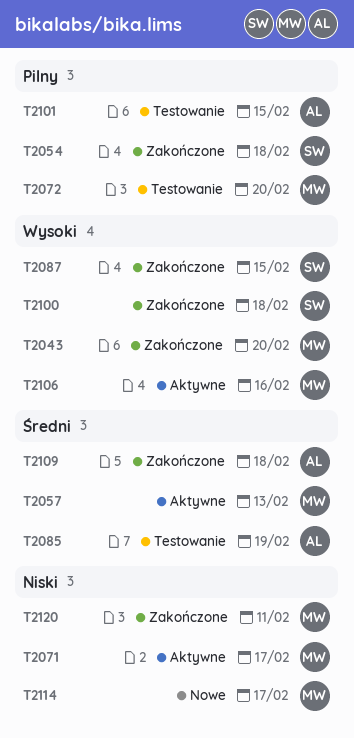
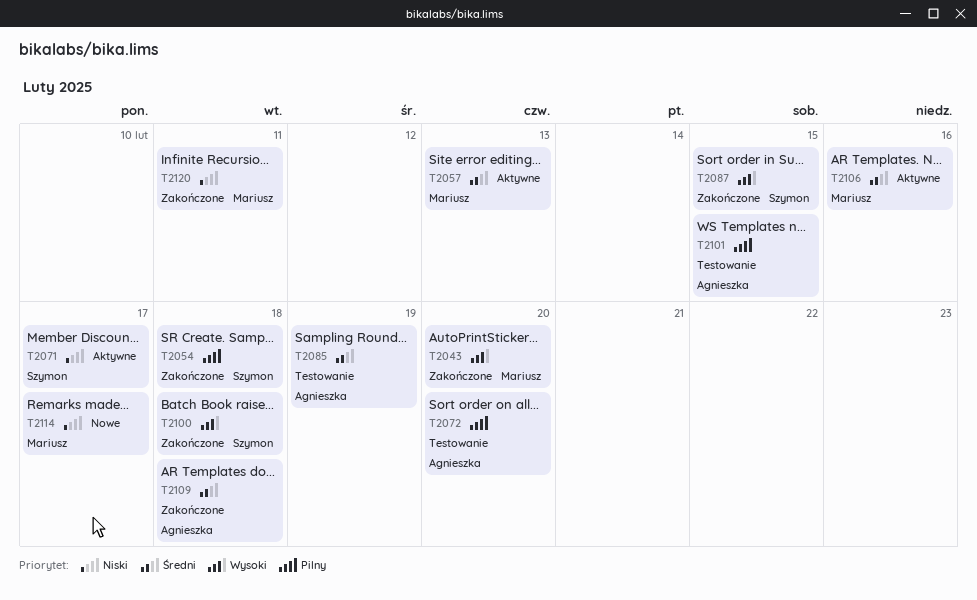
T2071, owner: Mariusz -> Szymon
T2072, owner: Mariusz -> Agnieszka
T2106, priority: Wysoki -> Średni

